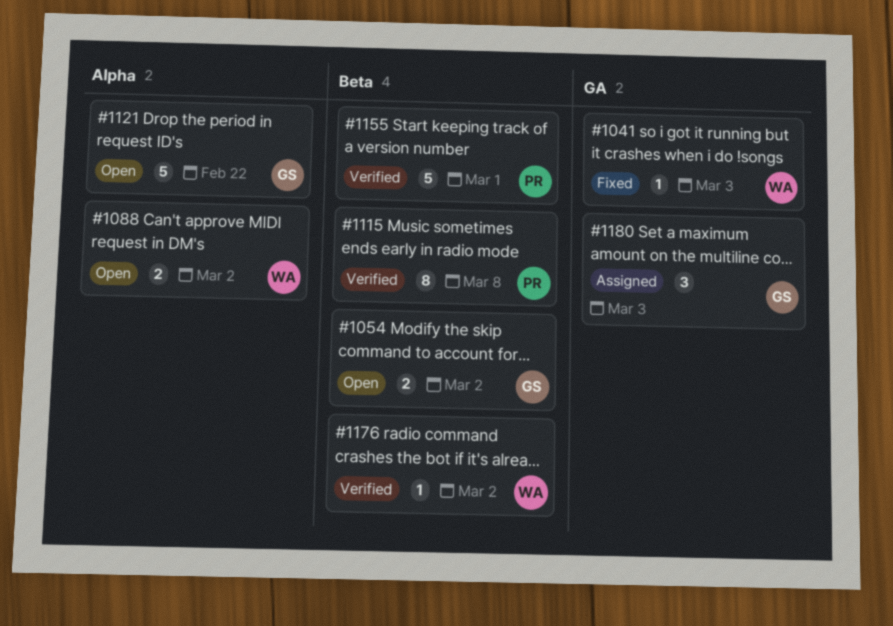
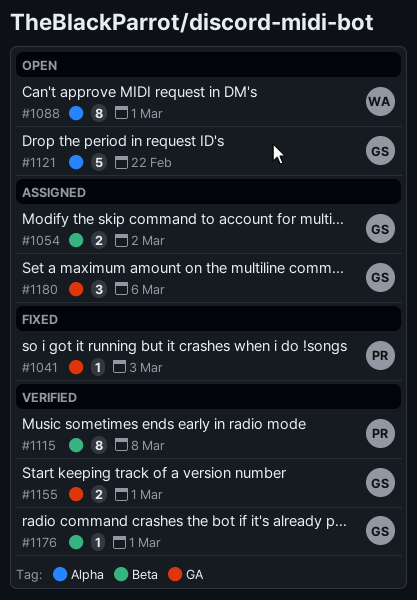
#1041, owner: WA -> PR
#1054, status: Open -> Assigned
#1088, estimate: 2 -> 8
#1088, due: Mar 2 -> Mar 1
#1155, owner: PR -> GS
#1155, label: Beta -> GA
#1155, estimate: 5 -> 2
#1176, owner: WA -> GS
#1176, due: Mar 2 -> Mar 1
#1180, due: Mar 3 -> Mar 6

